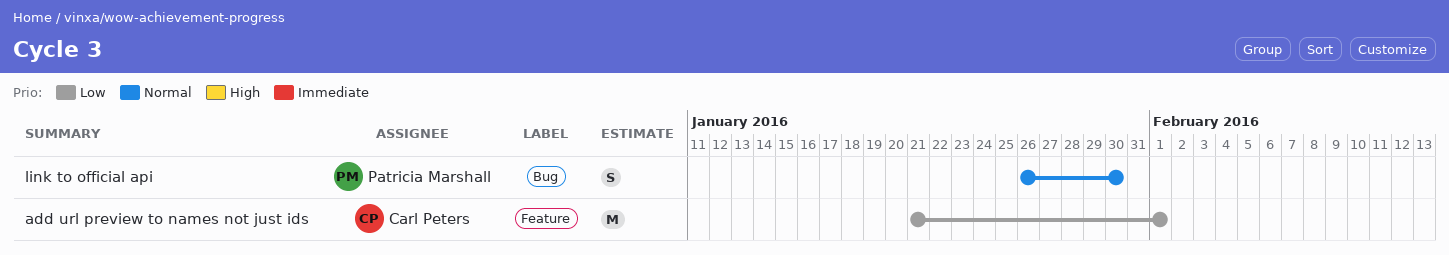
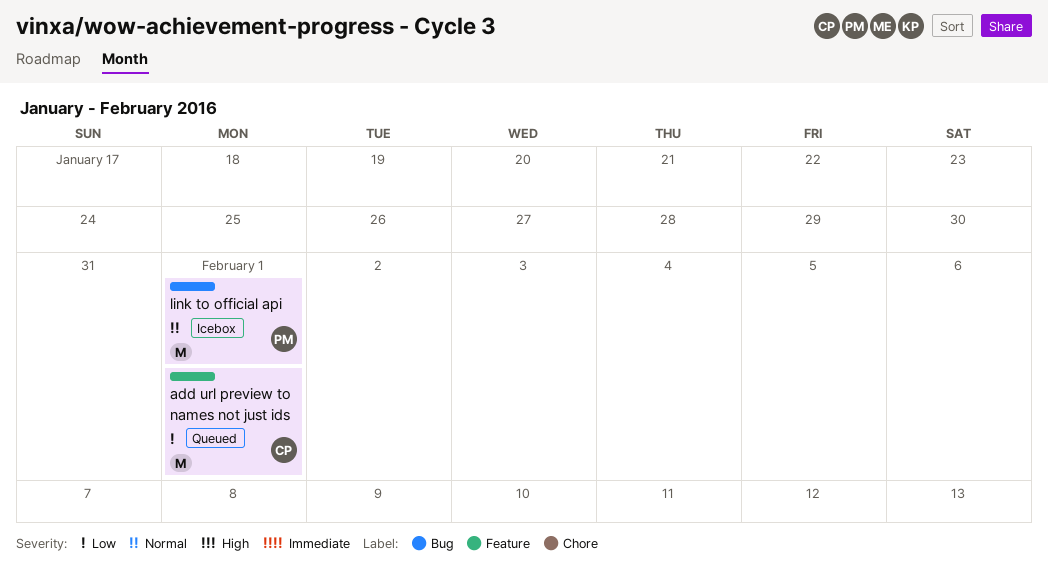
link to official api, estimate: S -> M
link to official api, due: Jan 30 -> Feb 1

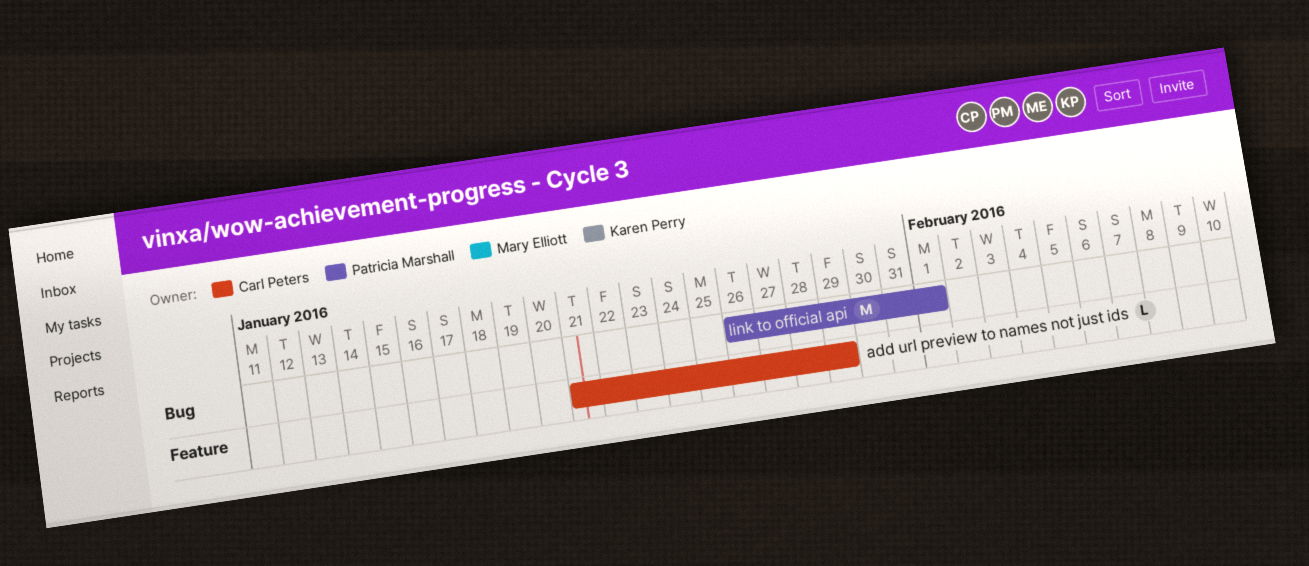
add url preview to names not just ids, estimate: M -> L
add url preview to names not just ids, due: Feb 1 -> Jan 29

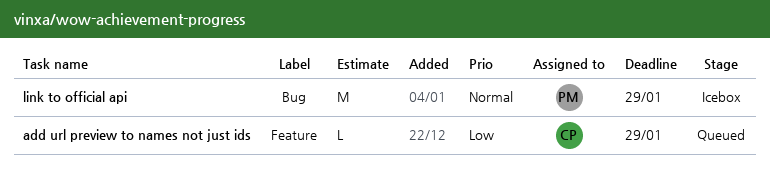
link to official api, due: Feb 1 -> Jan 29

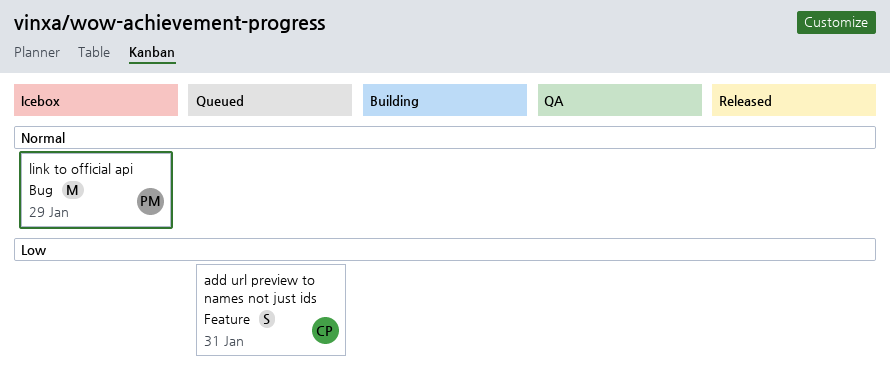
add url preview to names not just ids, estimate: L -> S
add url preview to names not just ids, due: Jan 29 -> Jan 31

